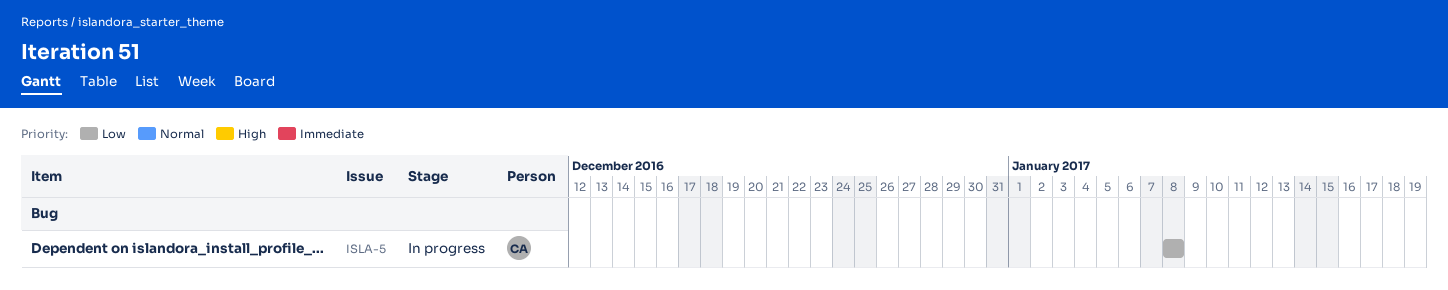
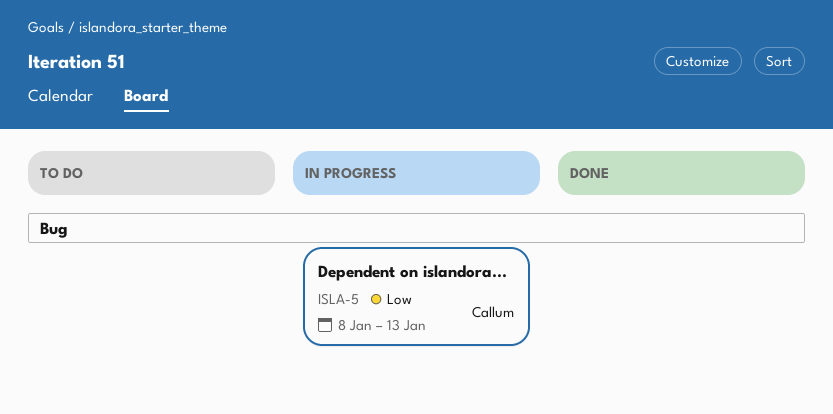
ISLA-5, due: Jan 8 -> Jan 13

